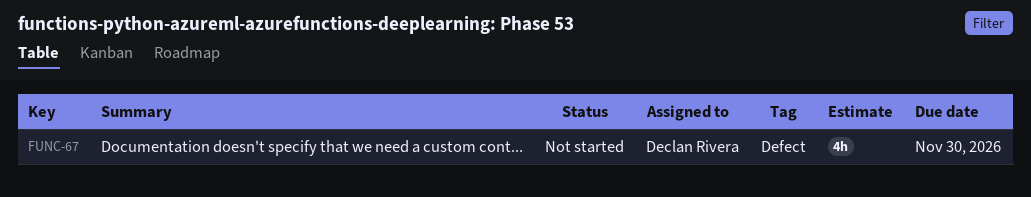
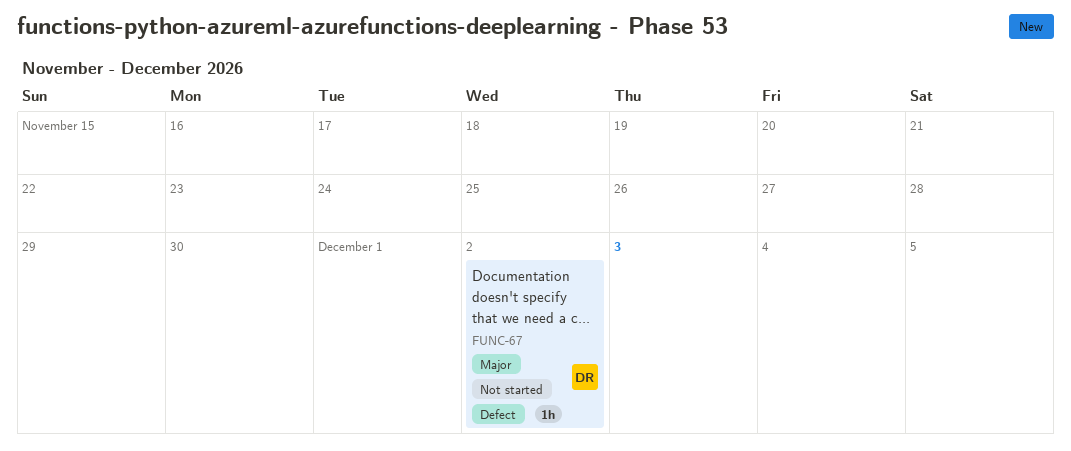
FUNC-67, estimate: 4h -> 1h
FUNC-67, due: Nov 30 -> Dec 2

